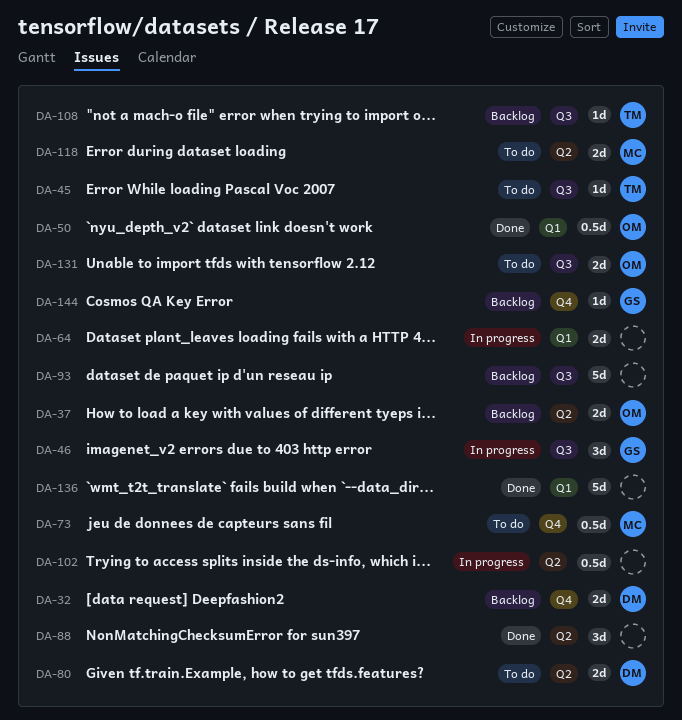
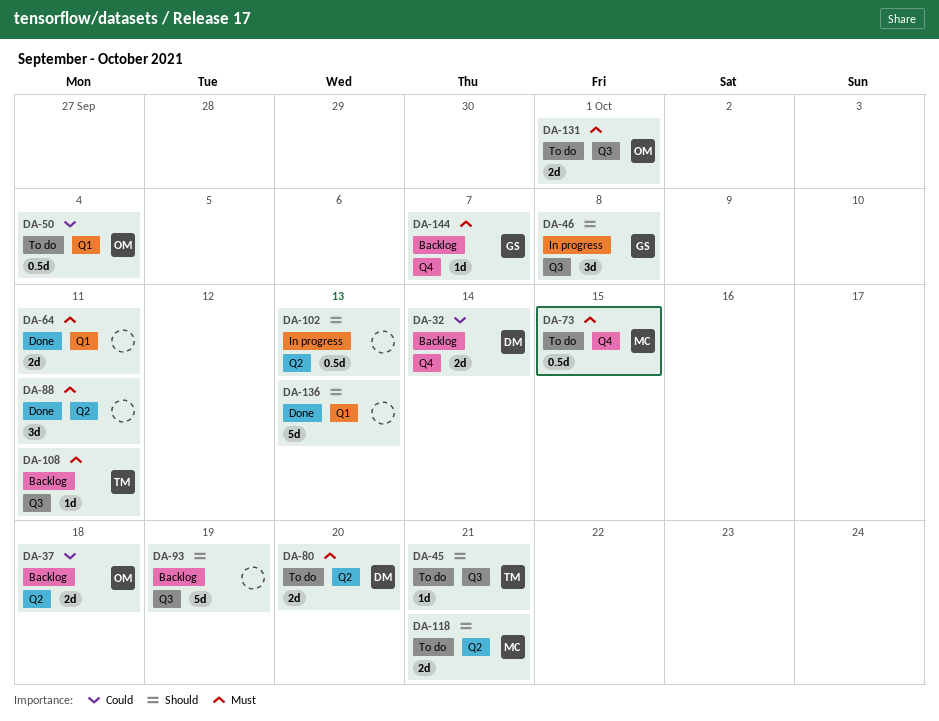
DA-50, status: Done -> To do
DA-64, status: In progress -> Done

